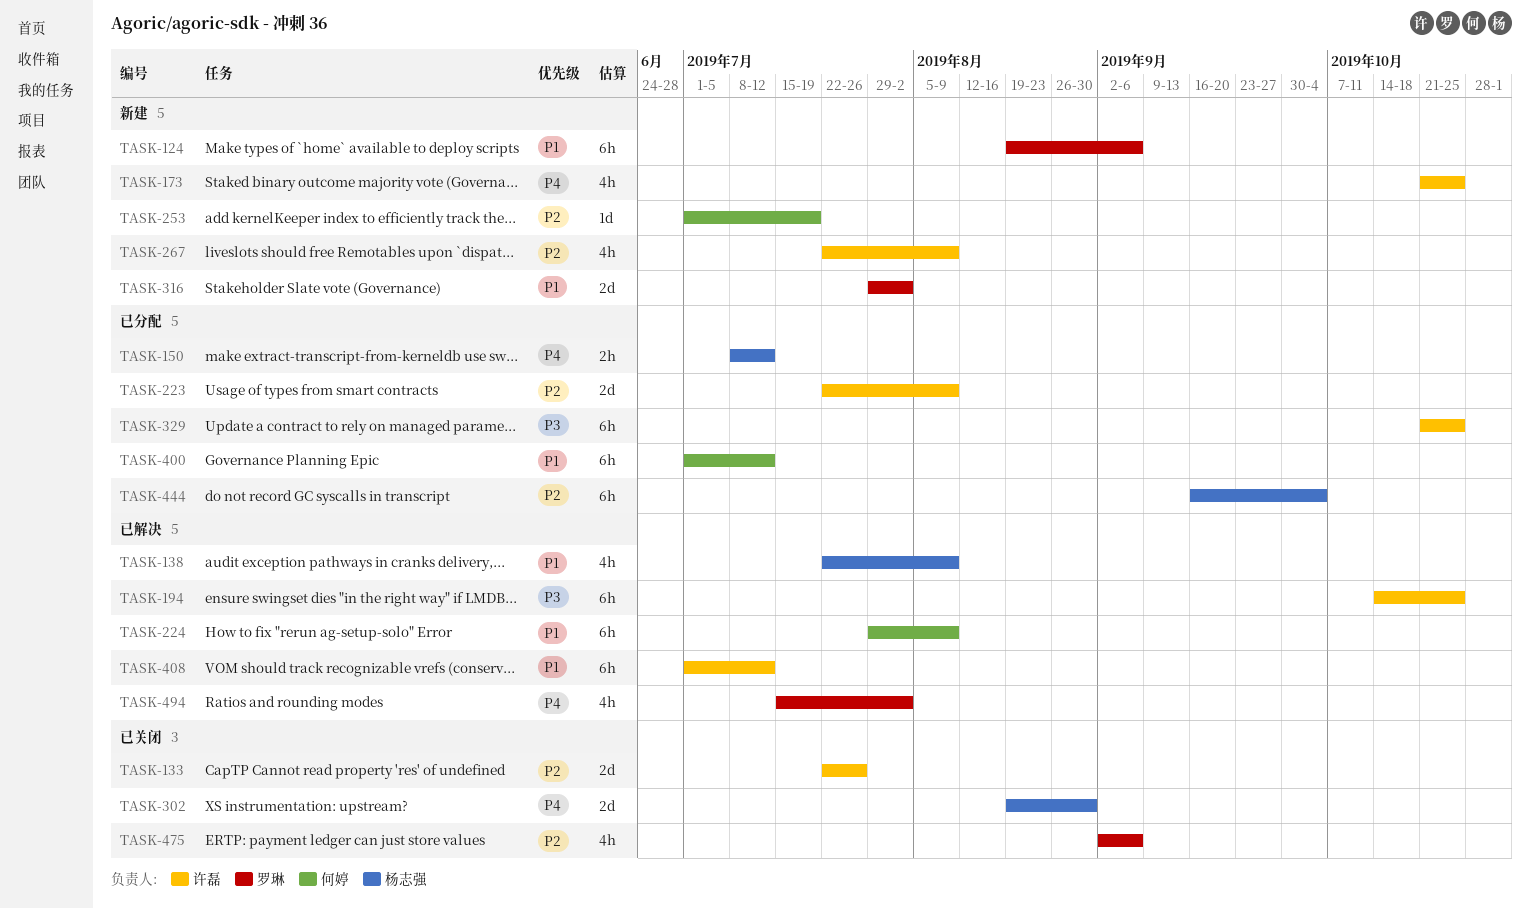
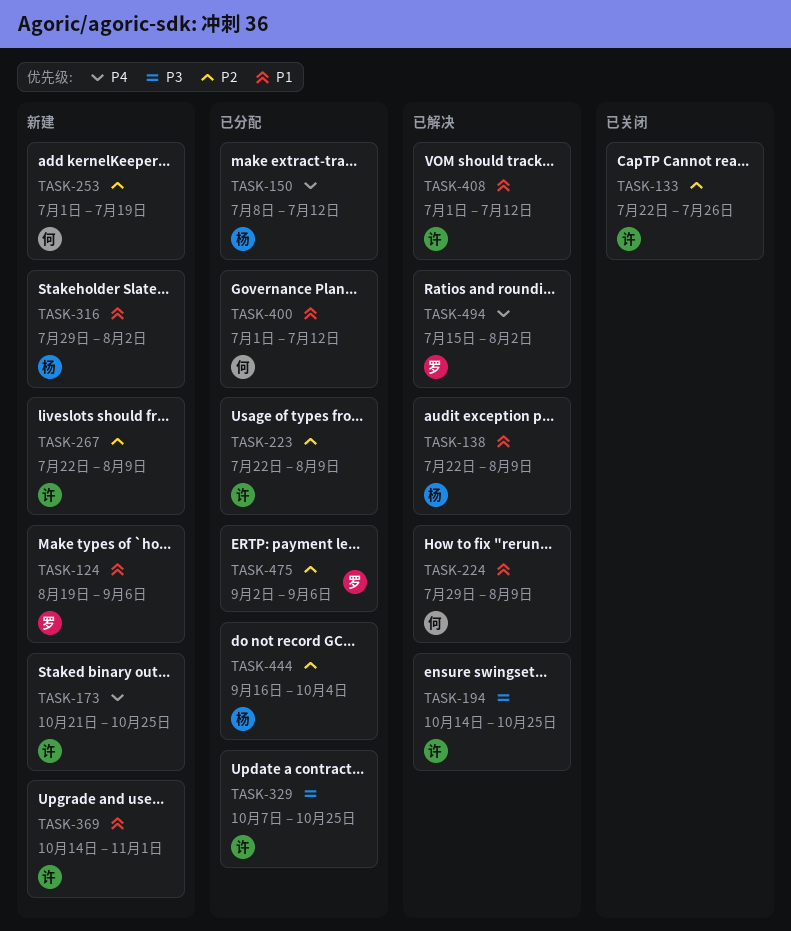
TASK-302: present -> none
TASK-316, owner: 罗琳 -> 杨志强
TASK-329, start: Oct 21 -> Oct 7
TASK-369: none -> present
TASK-475, status: 已关闭 -> 已分配

